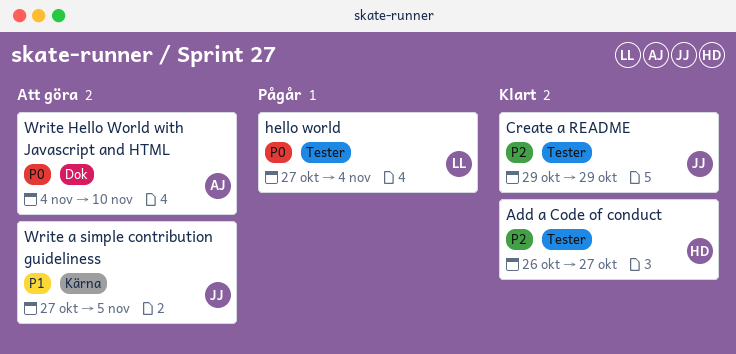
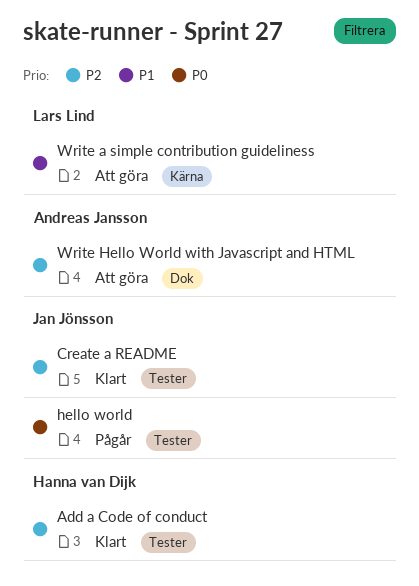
hello world, owner: Lars Lind -> Jan Jönsson
Write a simple contribution guideliness, owner: Jan Jönsson -> Lars Lind
Write Hello World with Javascript and HTML, priority: P0 -> P2

